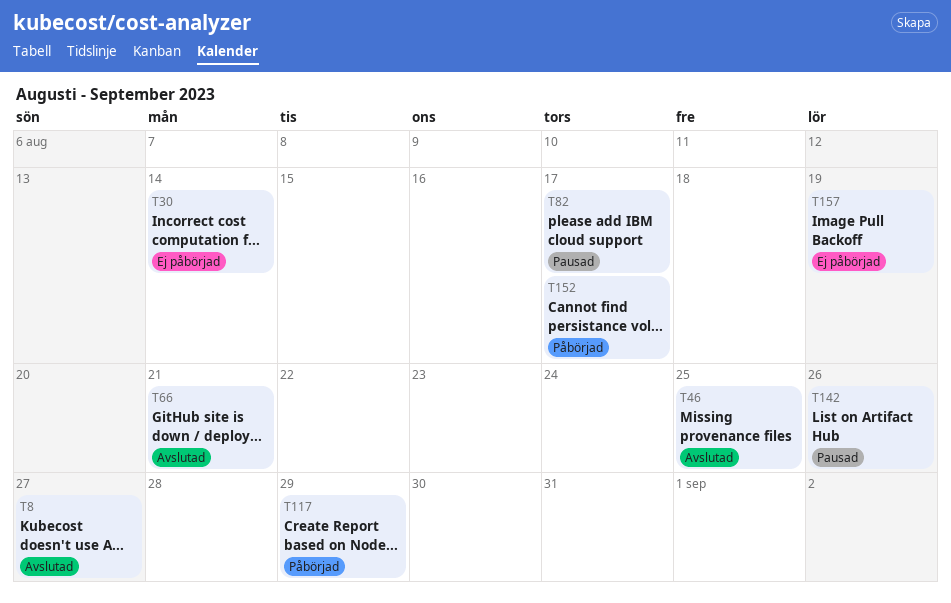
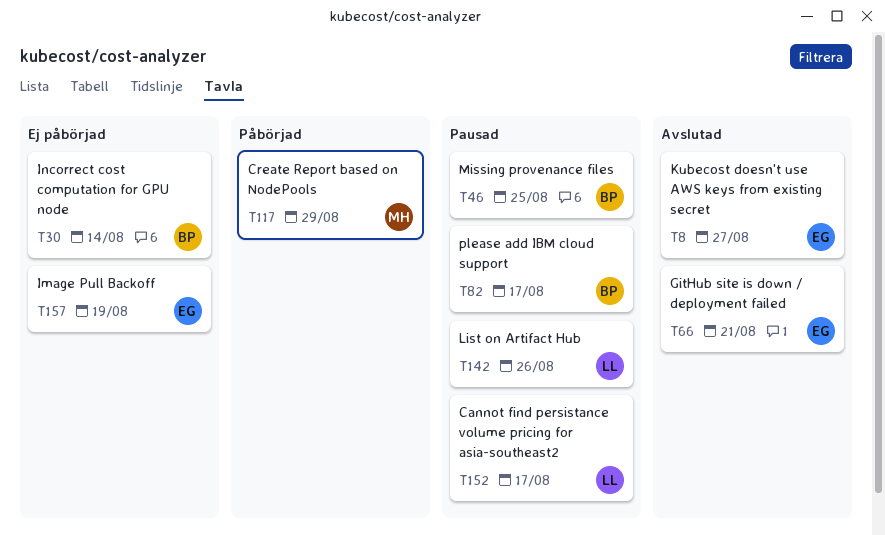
T46, status: Avslutad -> Pausad
T152, status: Påbörjad -> Pausad

